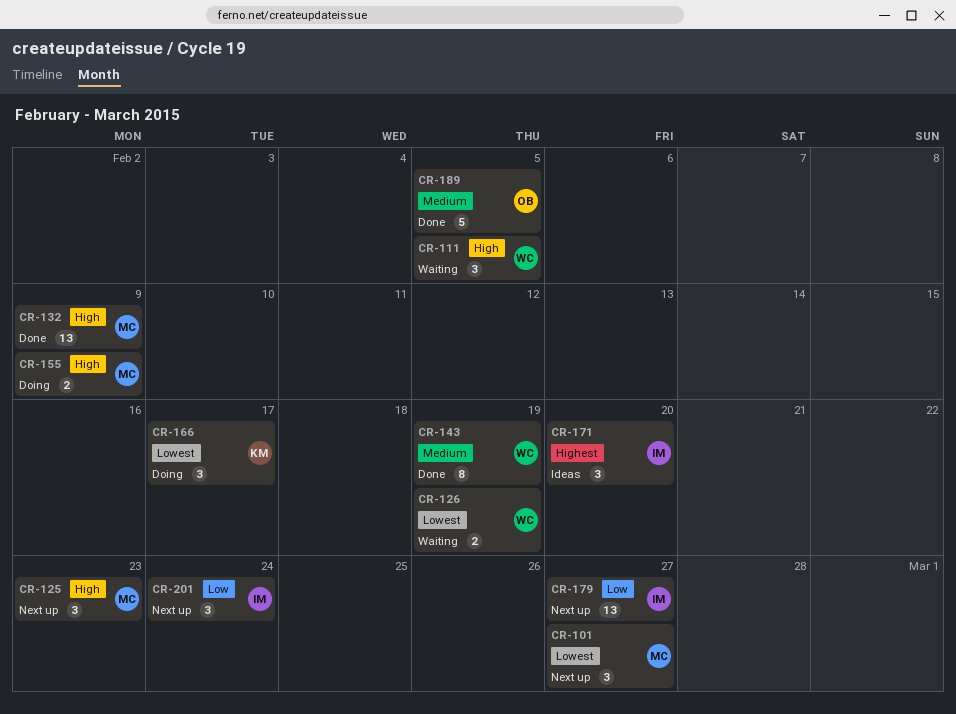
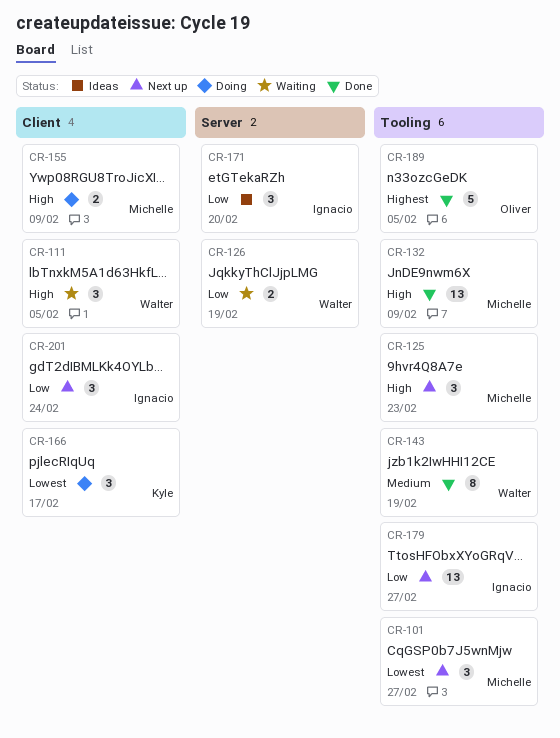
CR-126, priority: Lowest -> Low
CR-171, priority: Highest -> Low
CR-189, priority: Medium -> Highest

